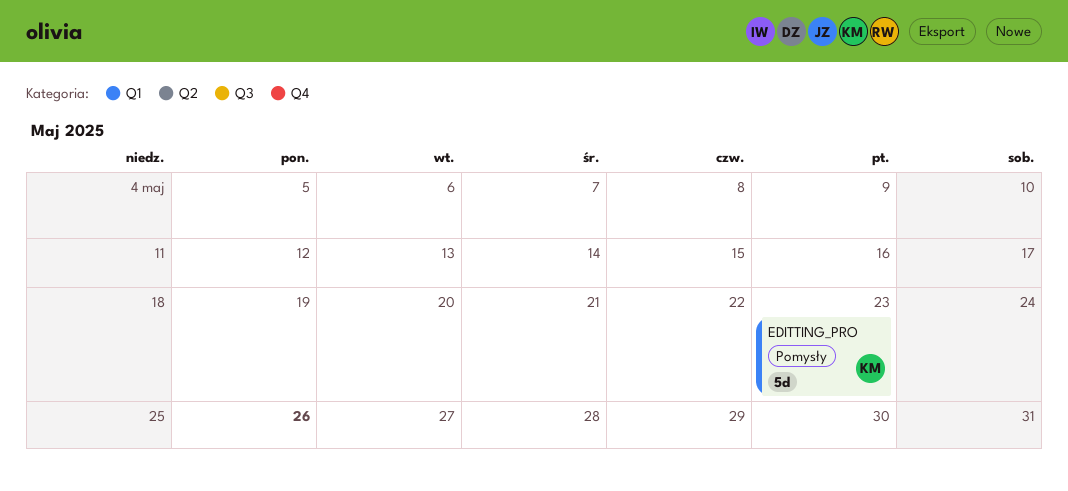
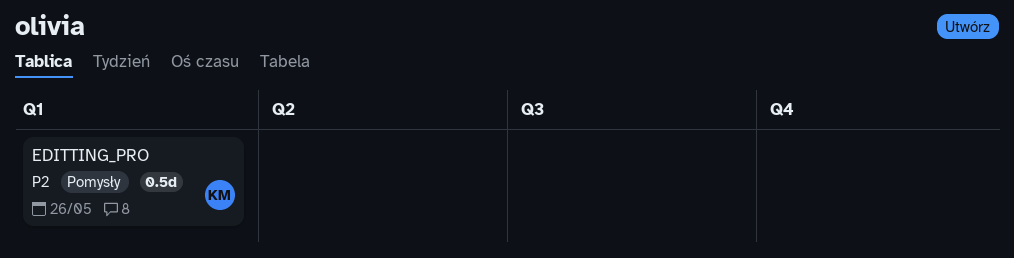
EDITTING_PRO, estimate: 5d -> 0.5d
EDITTING_PRO, due: May 23 -> May 26

